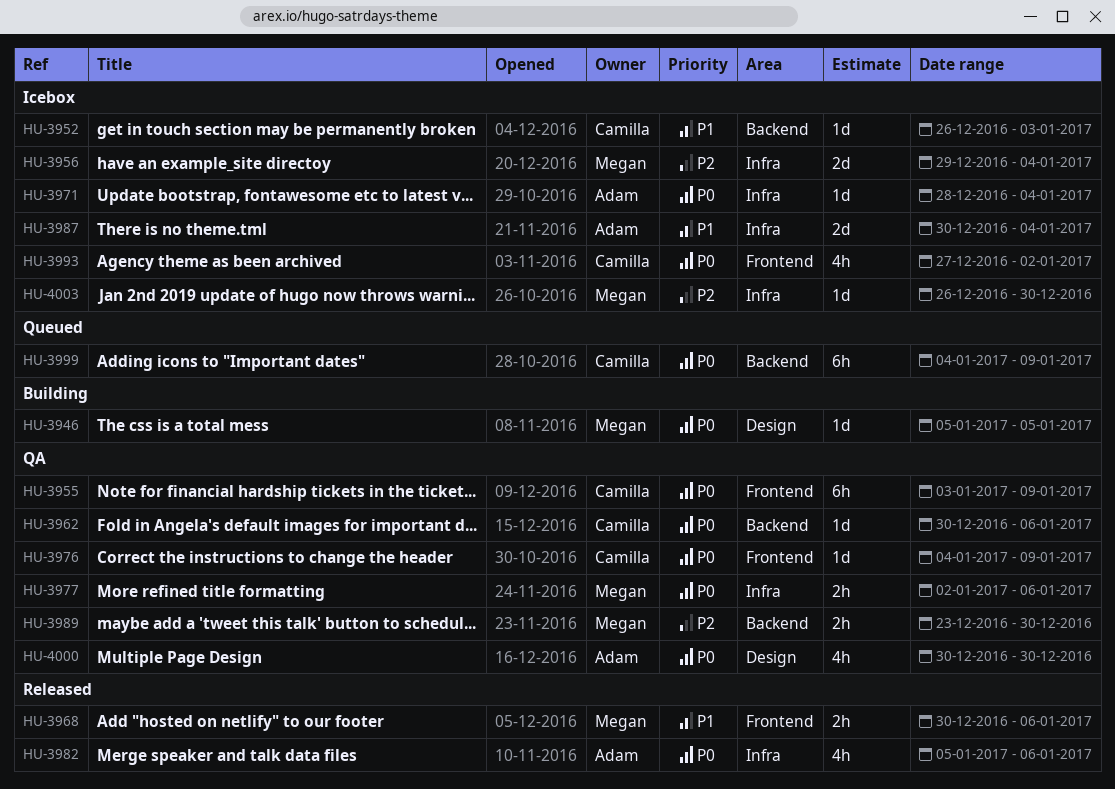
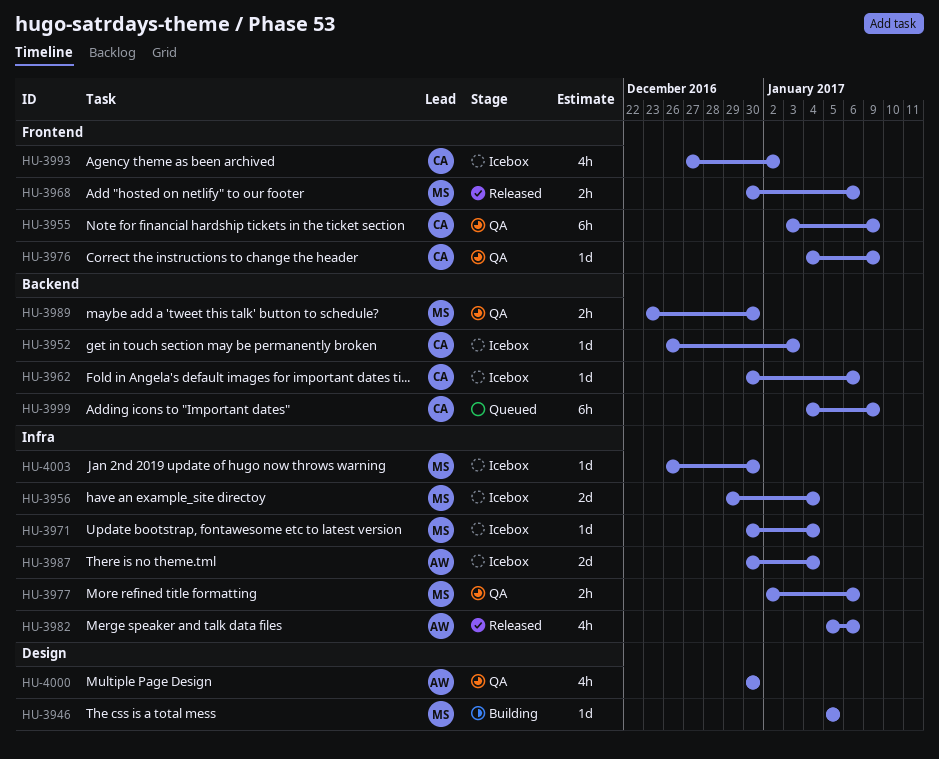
HU-3962, status: QA -> Icebox
HU-3971, owner: Adam -> Megan
HU-3971, start: Dec 28 -> Dec 30

